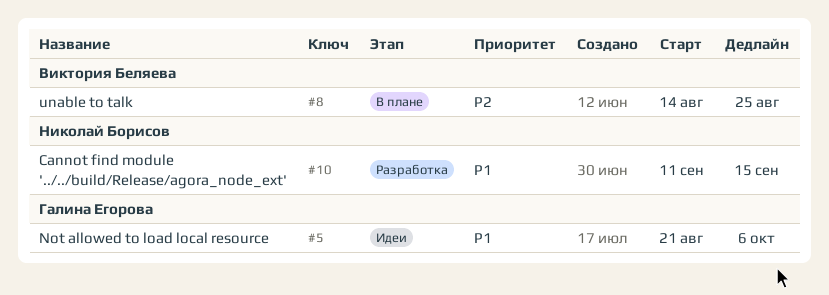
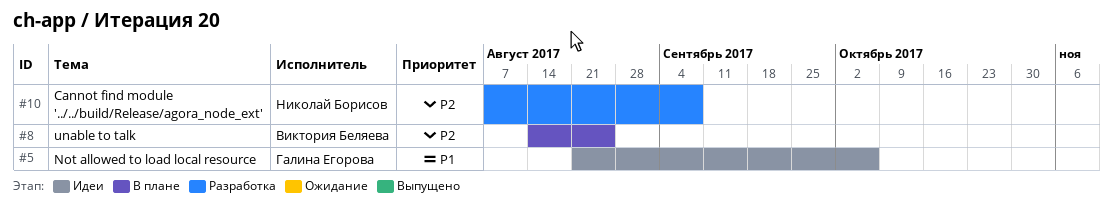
#10, priority: P1 -> P2
#10, start: Sep 11 -> Aug 7
#10, due: Sep 15 -> Sep 8

